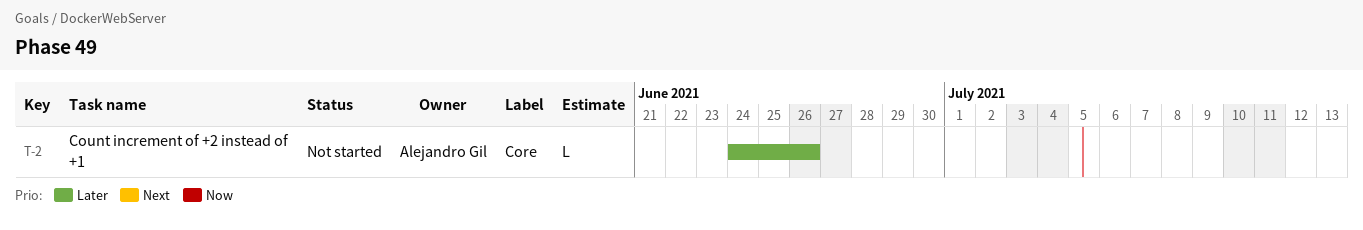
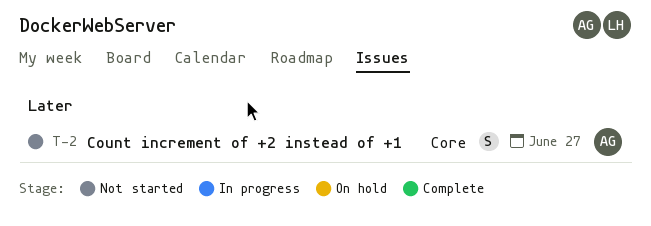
T-2, estimate: L -> S
T-2, due: Jun 26 -> Jun 27

